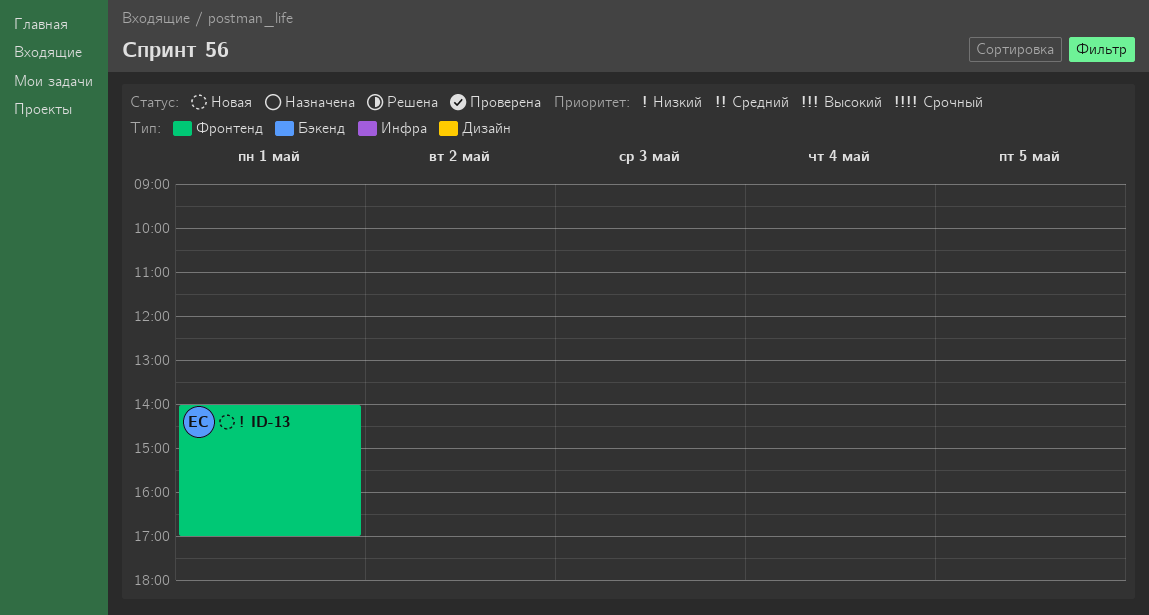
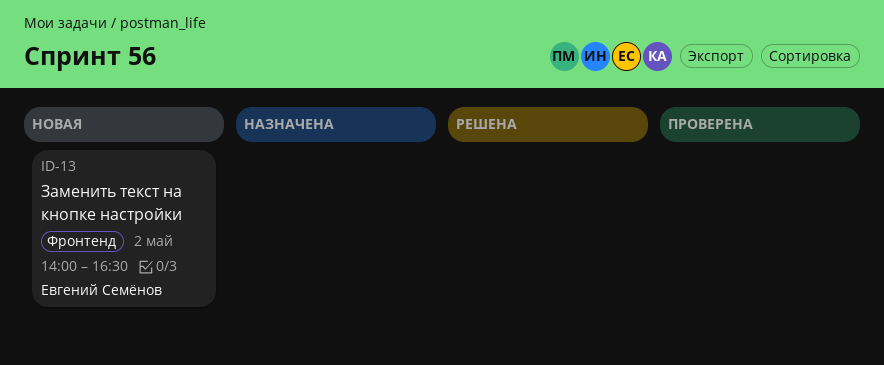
ID-13, day: May 1 -> May 2
ID-13, ends: 17:00 -> 16:30

